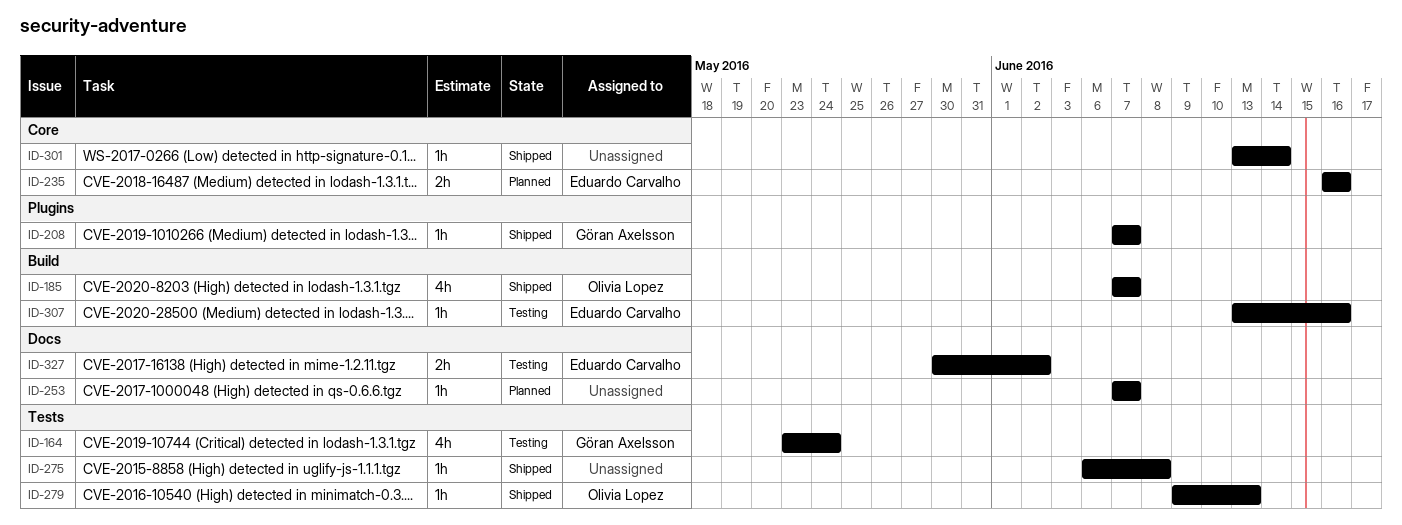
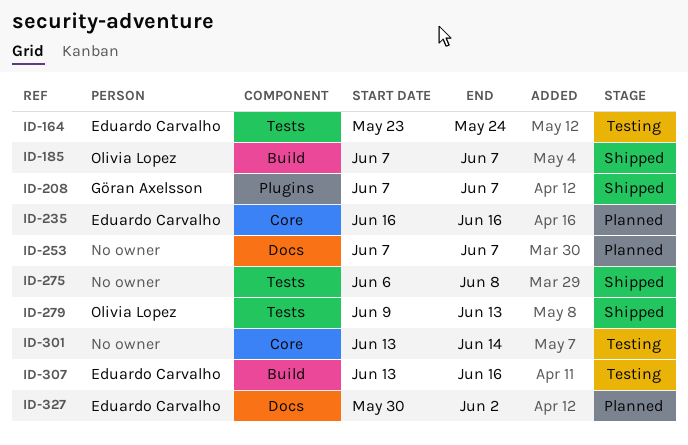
ID-164, owner: Göran Axelsson -> Eduardo Carvalho
ID-301, status: Shipped -> Testing
ID-327, status: Testing -> Planned

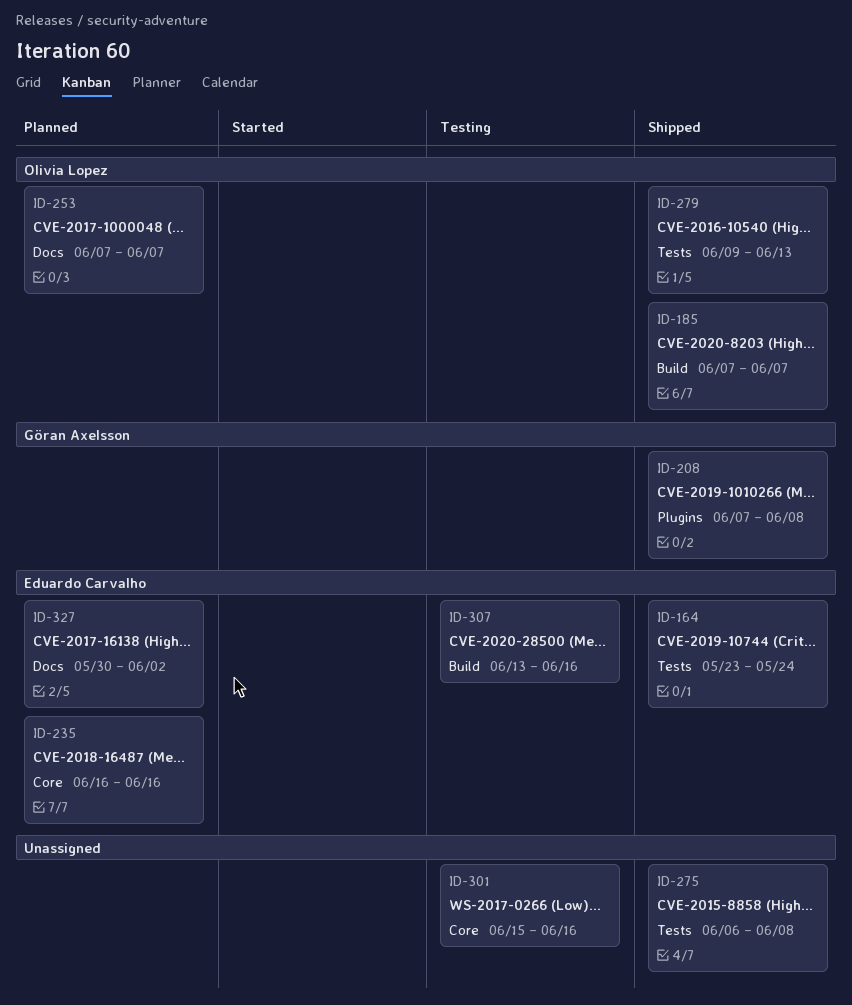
ID-164, status: Testing -> Shipped
ID-208, due: Jun 7 -> Jun 8
ID-253, owner: none -> Olivia Lopez
ID-301, start: Jun 13 -> Jun 15
ID-301, due: Jun 14 -> Jun 16

